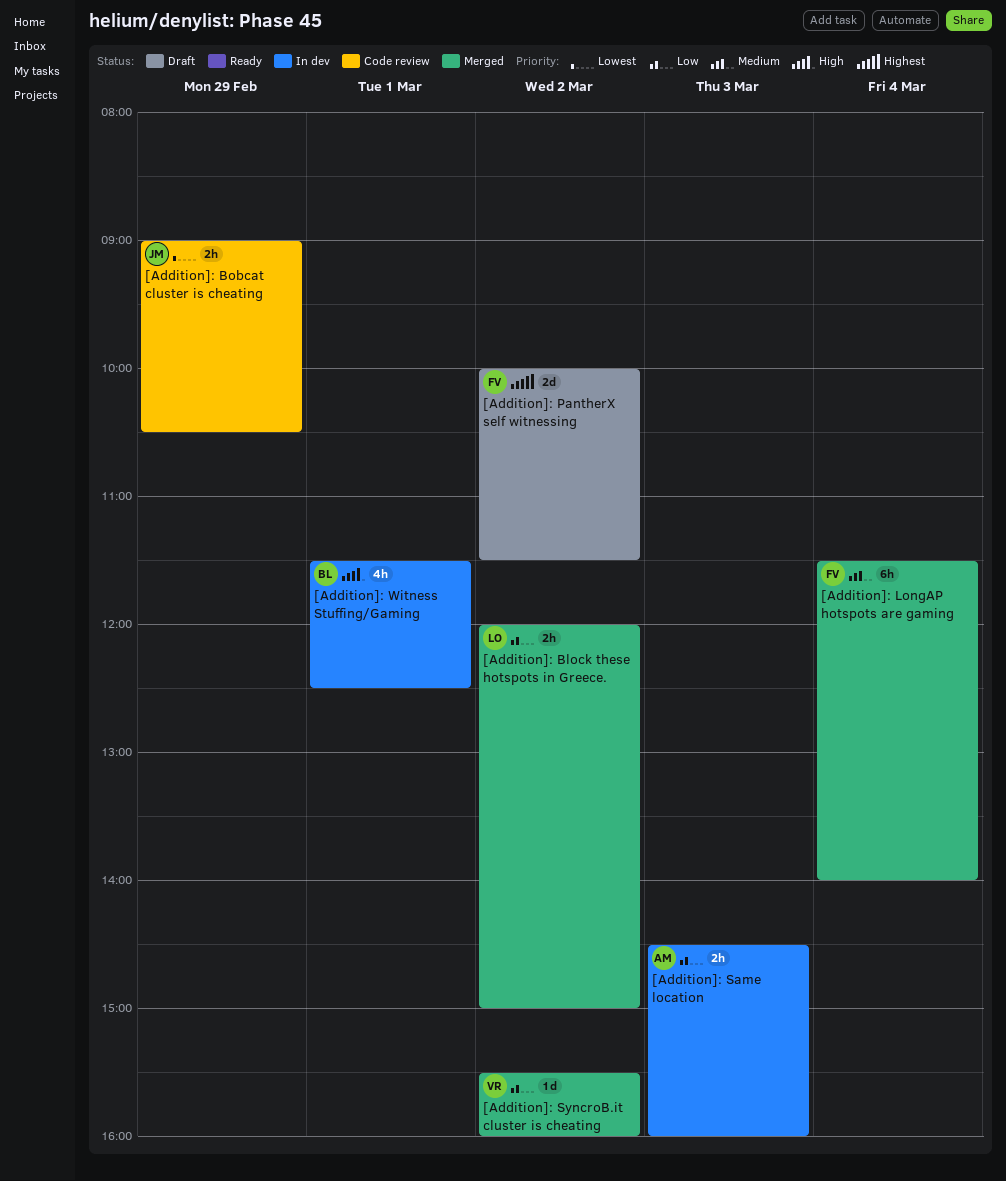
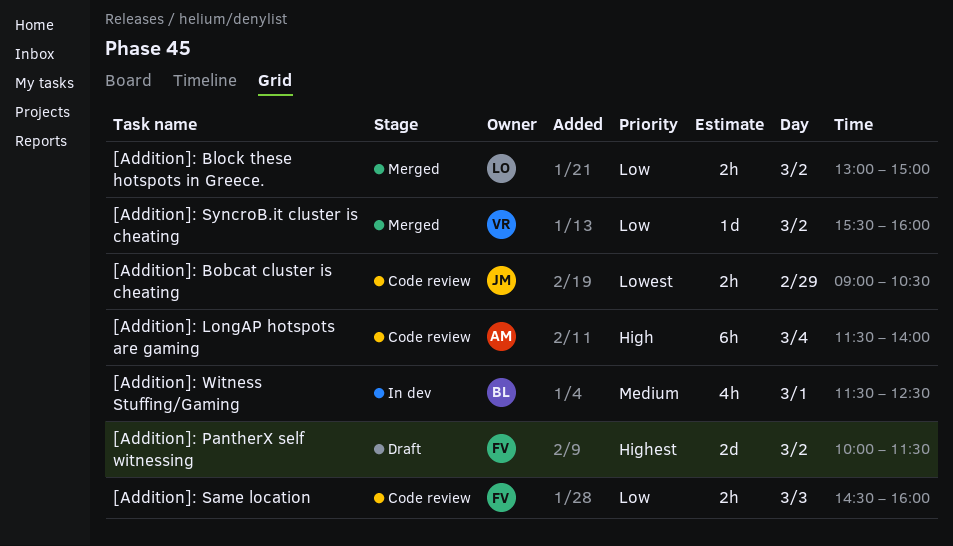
[Addition]: Block these hotspots in Greece., begins: 12:00 -> 13:00
[Addition]: LongAP hotspots are gaming, status: Merged -> Code review
[Addition]: LongAP hotspots are gaming, owner: FV -> AM
[Addition]: LongAP hotspots are gaming, priority: Medium -> High
[Addition]: Same location, status: In dev -> Code review
[Addition]: Same location, owner: AM -> FV
[Addition]: Witness Stuffing/Gaming, priority: High -> Medium

